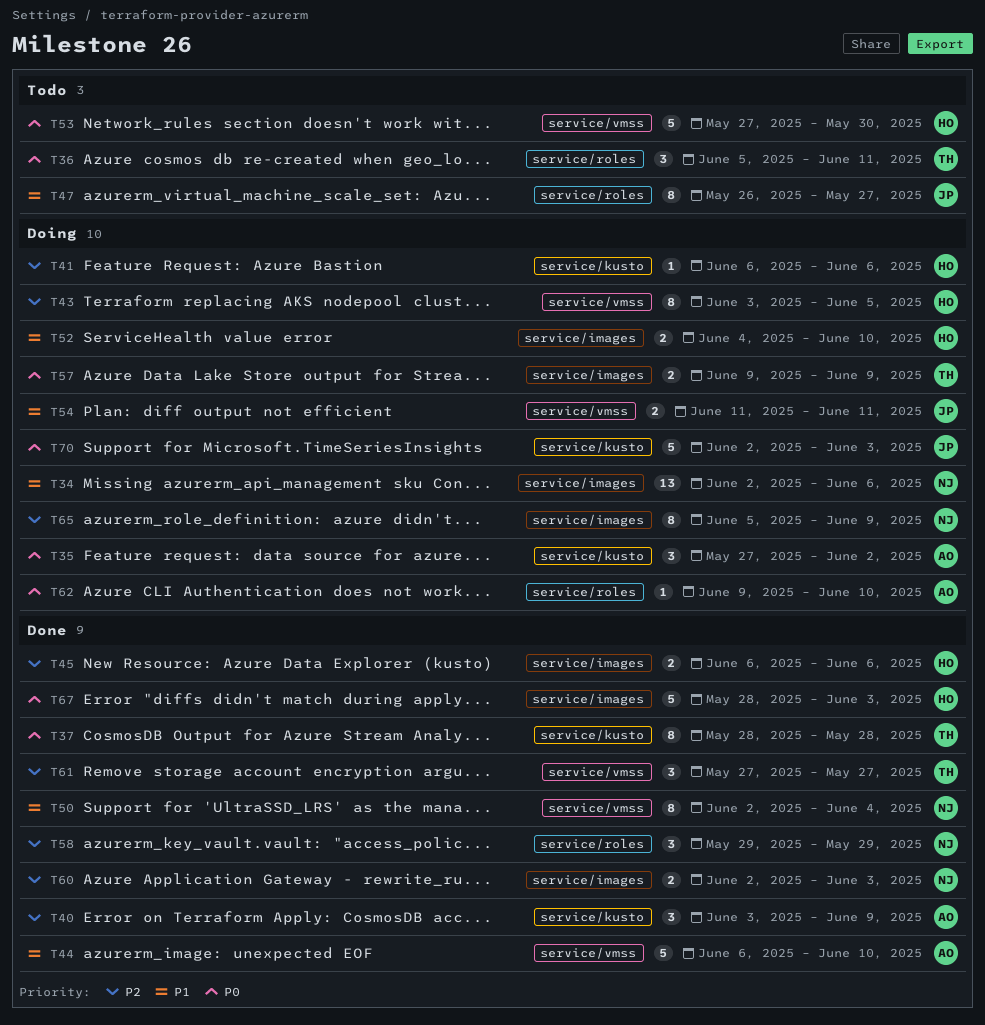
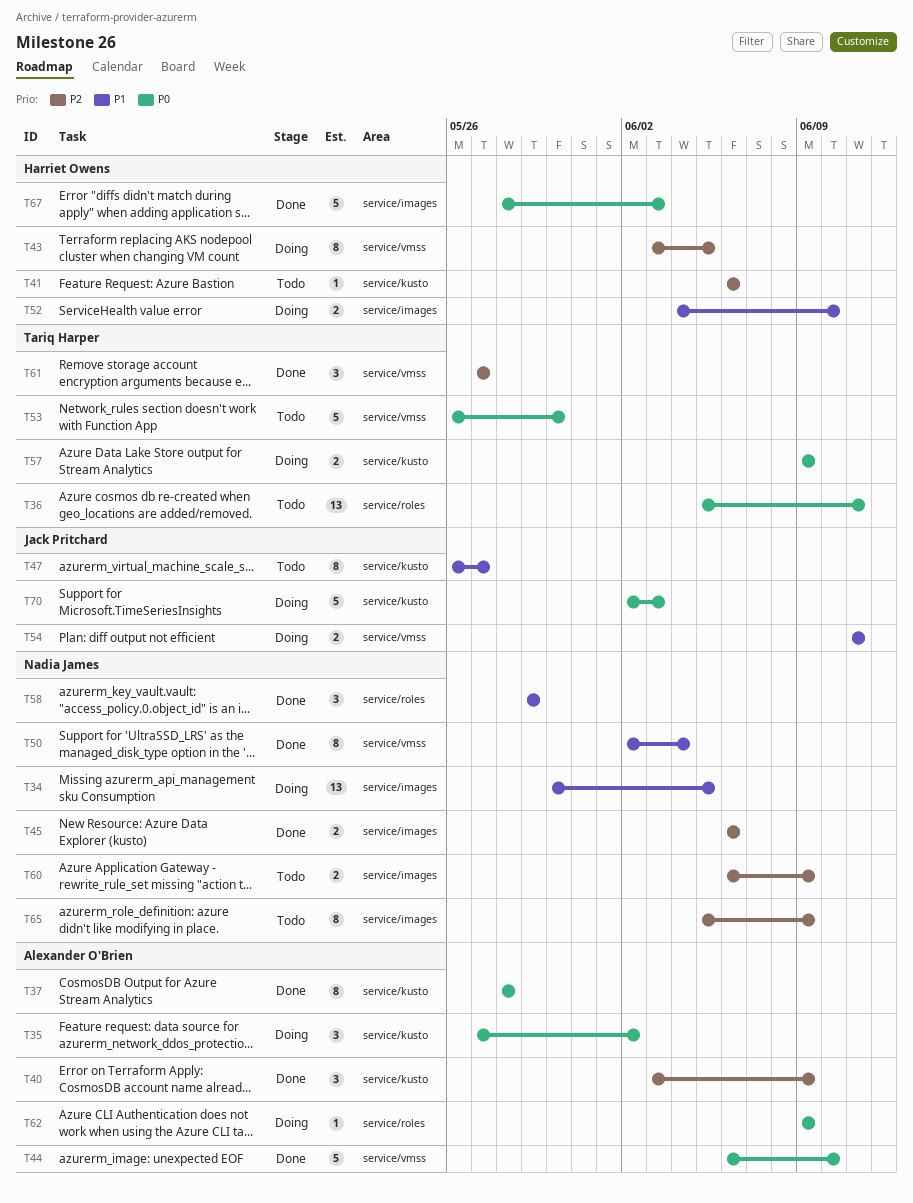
T34, start: Jun 2 -> May 30
T34, due: Jun 6 -> Jun 5
T36, estimate: 3 -> 13
T37, owner: Tariq Harper -> Alexander O'Brien
T41, status: Doing -> Todo
T44, priority: P1 -> P0
T45, owner: Harriet Owens -> Nadia James
T47, label: service/roles -> service/kusto
T53, owner: Harriet Owens -> Tariq Harper
T53, start: May 27 -> May 26
T57, label: service/images -> service/kusto
T58, priority: P2 -> P1
T60, status: Done -> Todo
T60, start: Jun 2 -> Jun 6
T60, due: Jun 3 -> Jun 9
T62, due: Jun 10 -> Jun 9
T65, status: Doing -> Todo

